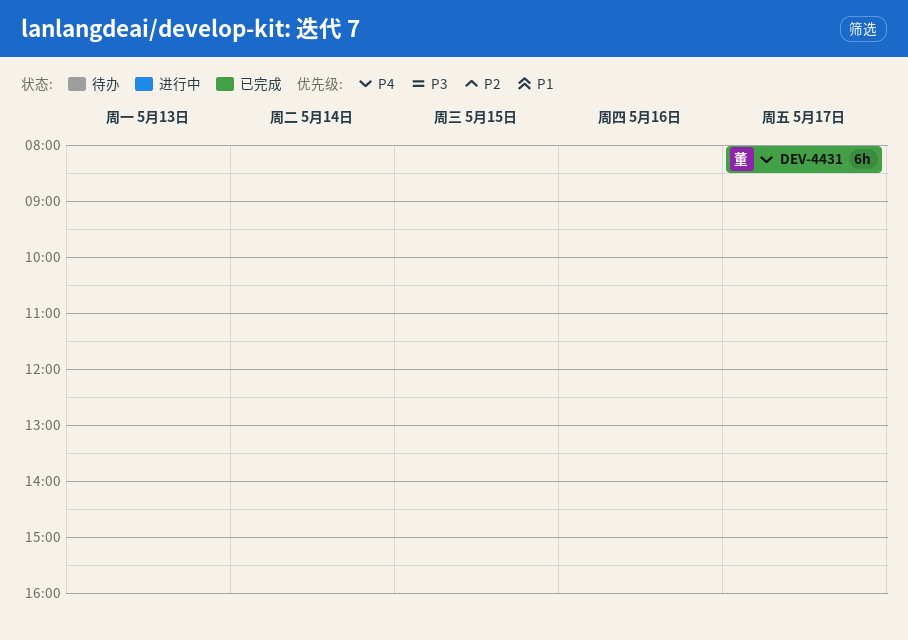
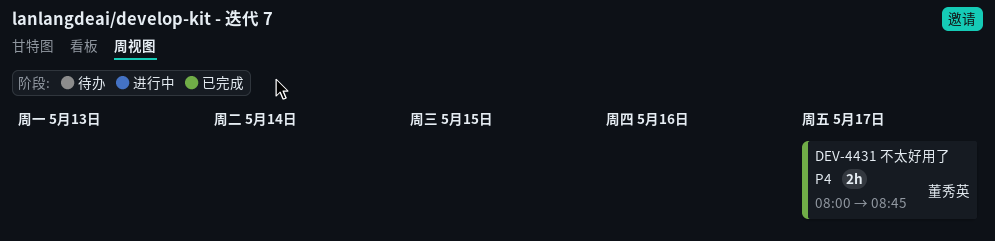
DEV-4431, estimate: 6h -> 2h
DEV-4431, ends: 08:30 -> 08:45

